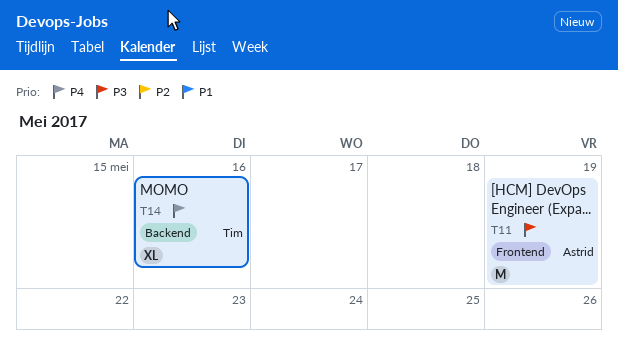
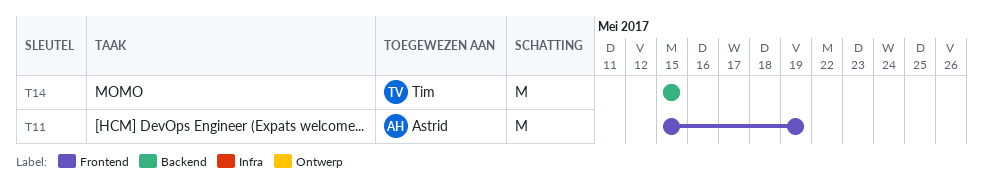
T14, estimate: XL -> M
T14, due: May 16 -> May 15

